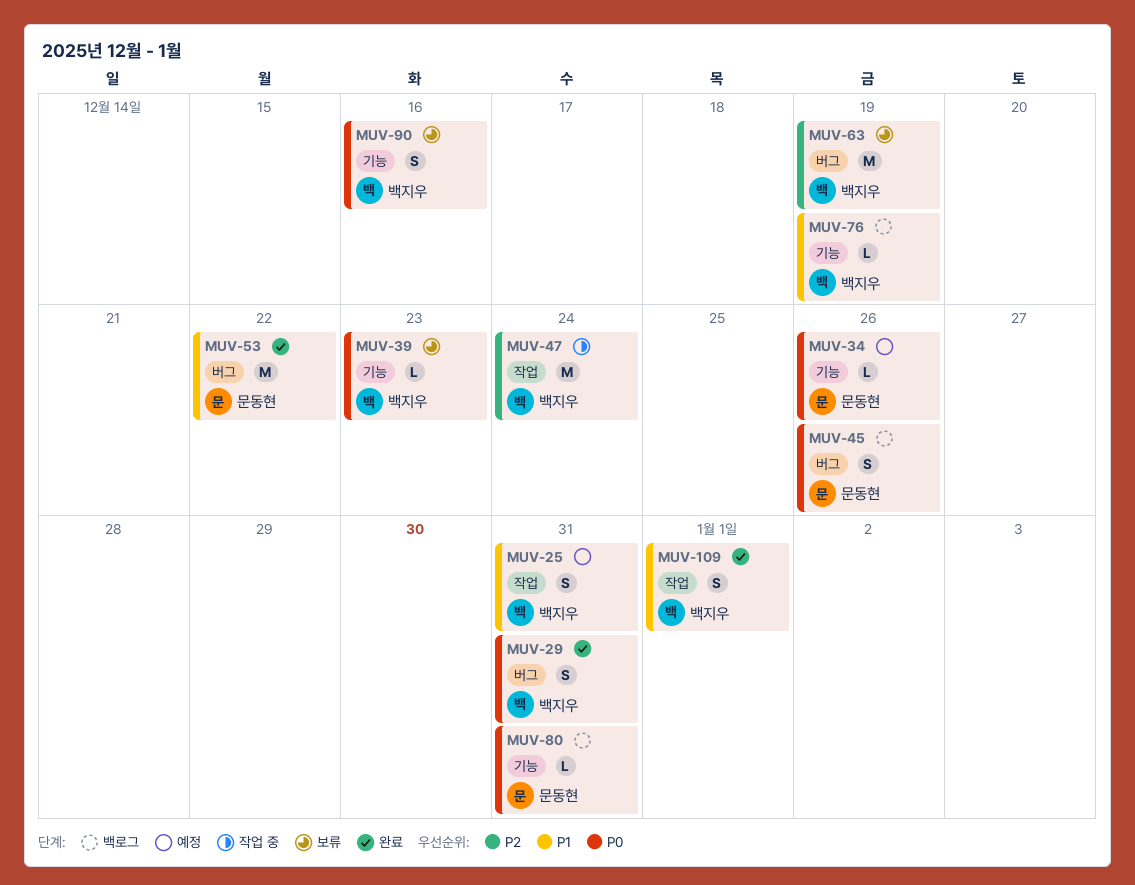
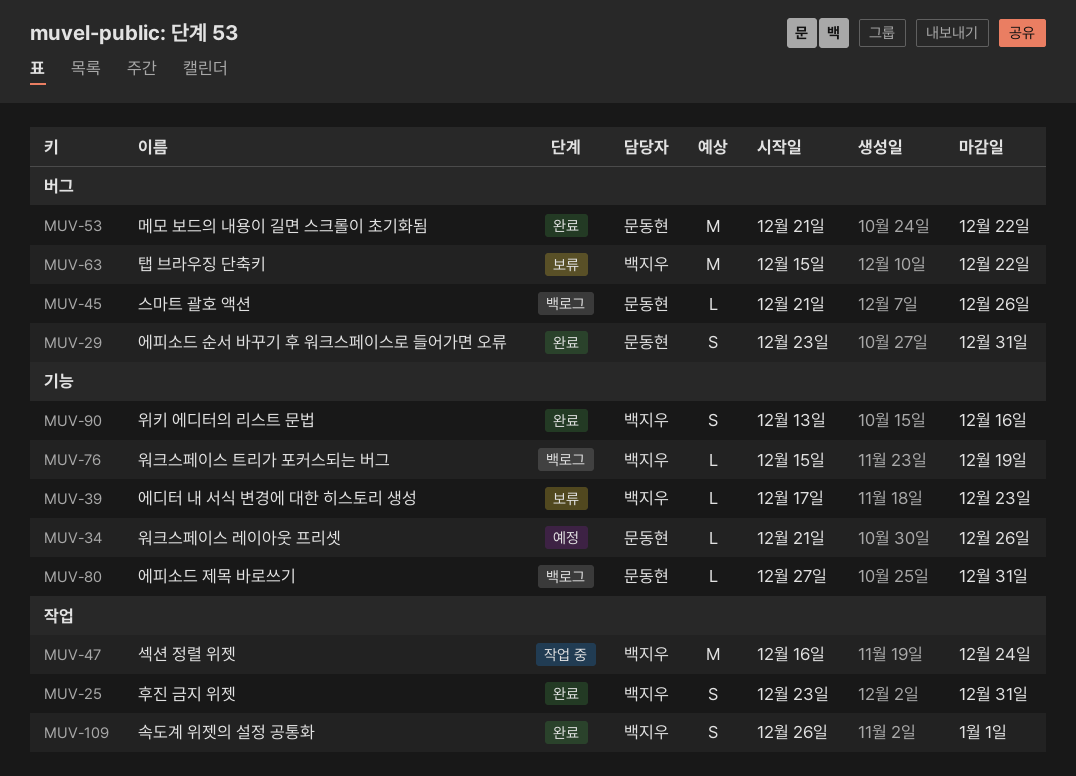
MUV-25, status: 예정 -> 완료
MUV-29, owner: 백지우 -> 문동현
MUV-45, estimate: S -> L
MUV-63, due: Dec 19 -> Dec 22
MUV-90, status: 보류 -> 완료

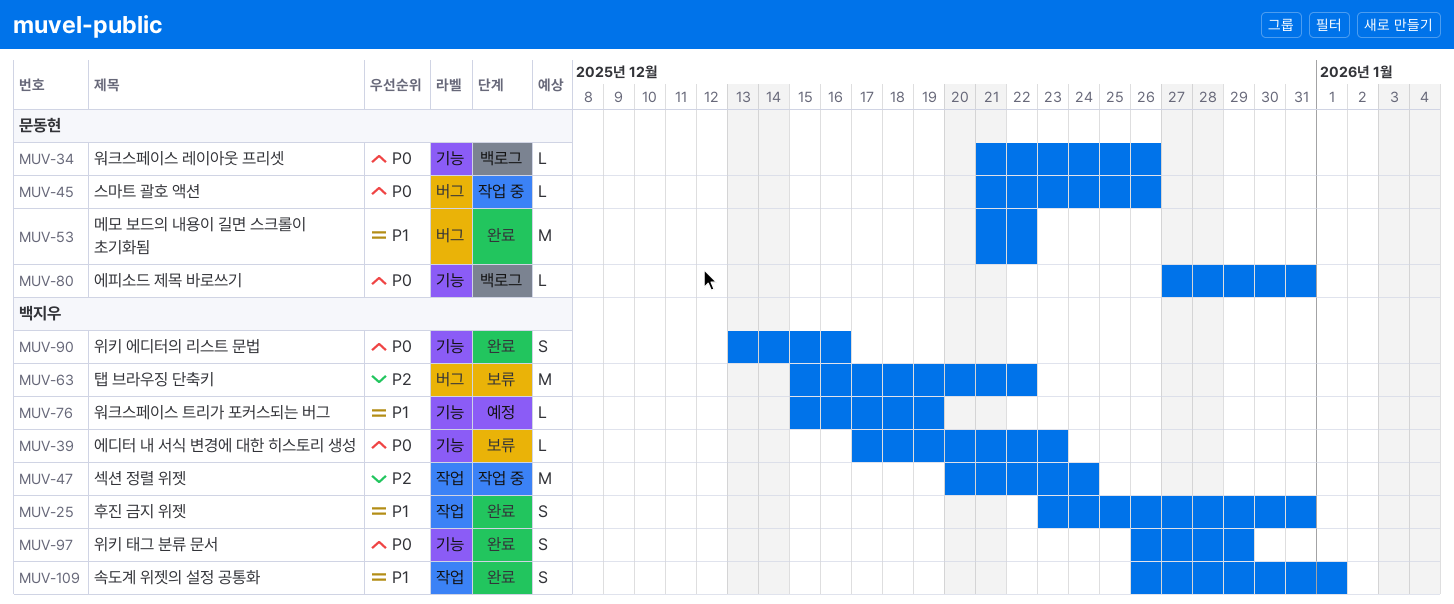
MUV-29: present -> none
MUV-34, status: 예정 -> 백로그
MUV-45, status: 백로그 -> 작업 중
MUV-47, start: Dec 16 -> Dec 20
MUV-76, status: 백로그 -> 예정
MUV-97: none -> present

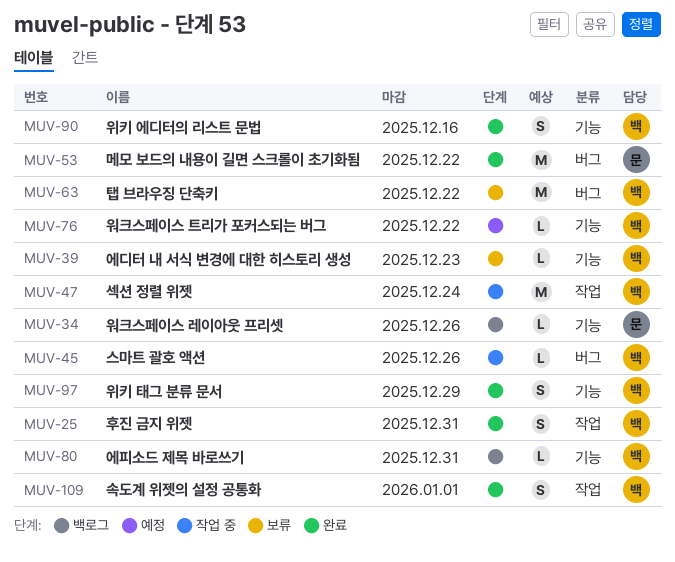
MUV-45, owner: 문동현 -> 백지우
MUV-76, due: Dec 19 -> Dec 22
MUV-80, owner: 문동현 -> 백지우

